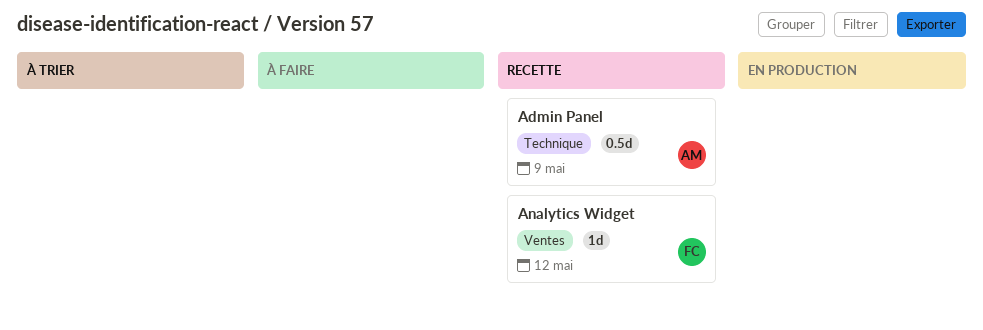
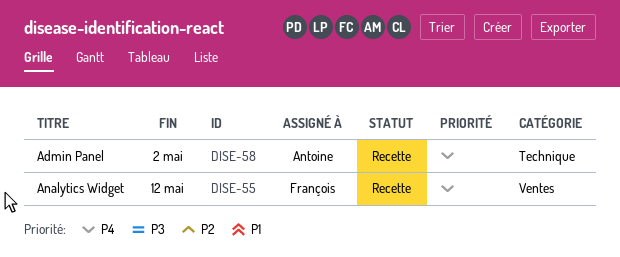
Admin Panel, due: May 9 -> May 2

